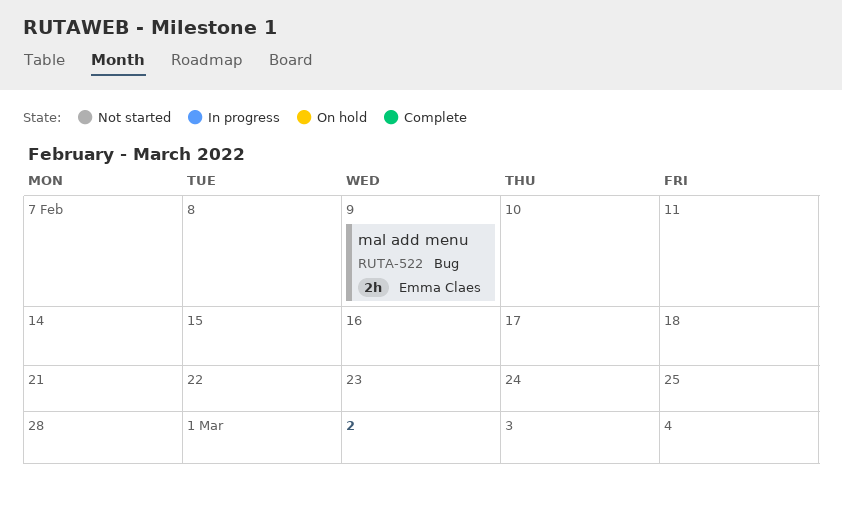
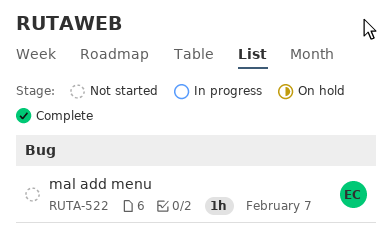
RUTA-522, estimate: 2h -> 1h
RUTA-522, due: Feb 9 -> Feb 7

